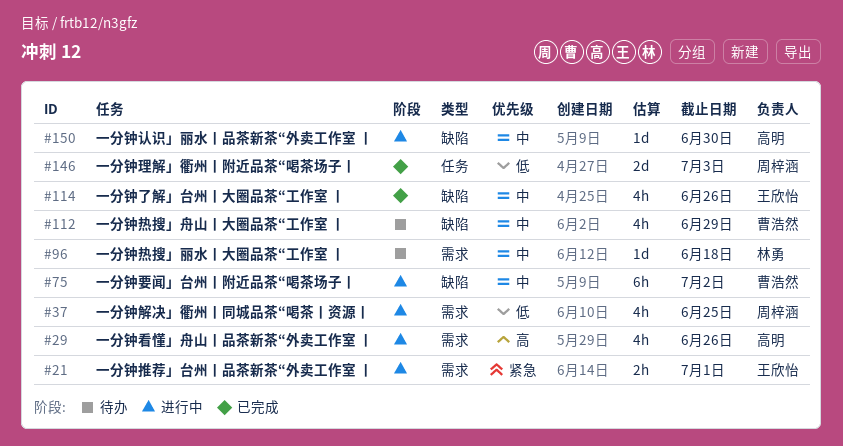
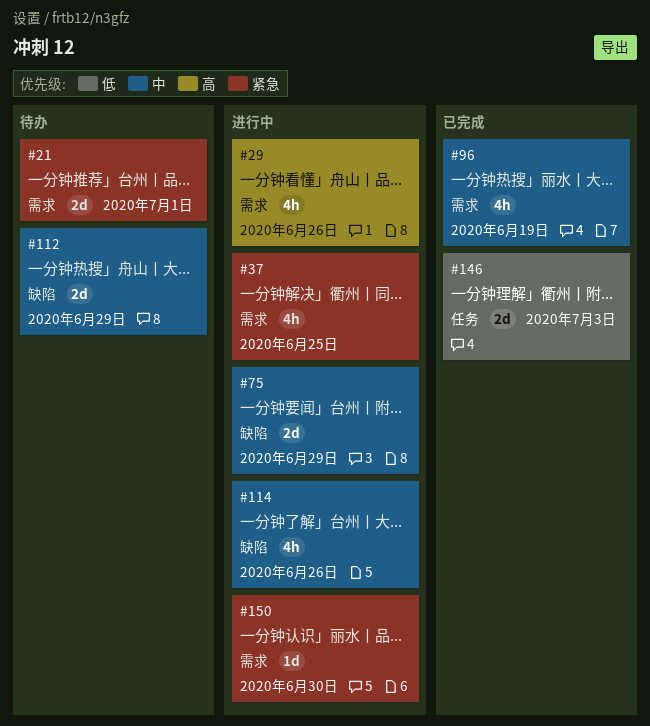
#21, status: 进行中 -> 待办
#21, estimate: 2h -> 2d
#37, priority: 低 -> 紧急
#75, estimate: 6h -> 2d
#75, due: Jul 2 -> Jun 29
#96, status: 待办 -> 已完成
#96, estimate: 1d -> 4h
#96, due: Jun 18 -> Jun 19
#112, estimate: 4h -> 2d
#114, status: 已完成 -> 进行中
#150, priority: 中 -> 紧急
#150, label: 缺陷 -> 需求

